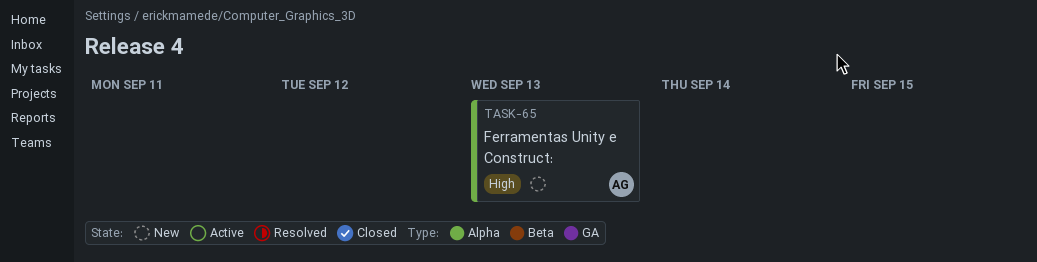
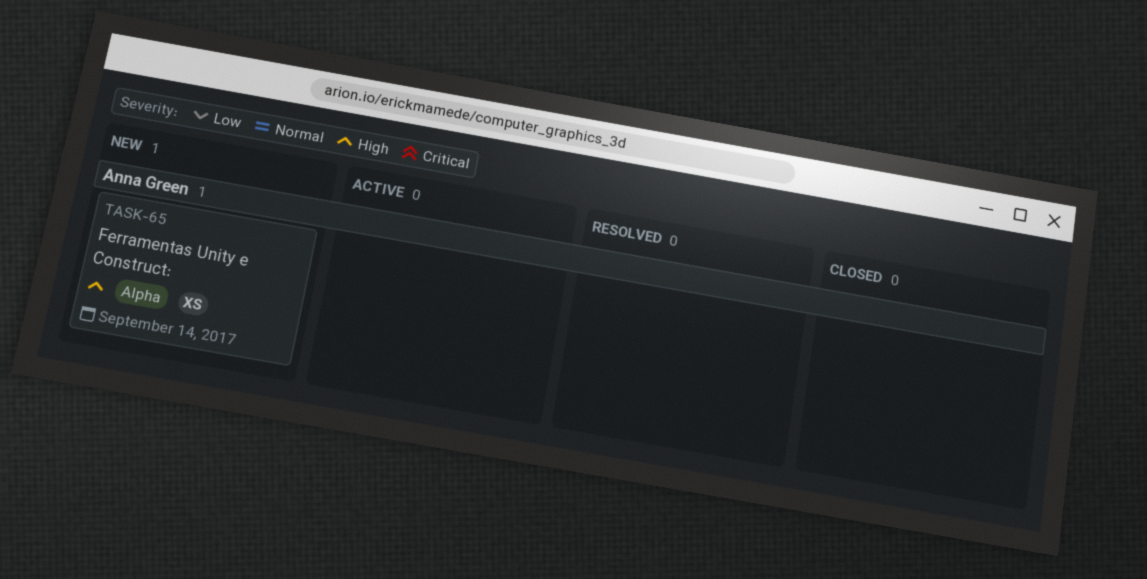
TASK-65, due: Sep 13 -> Sep 14

